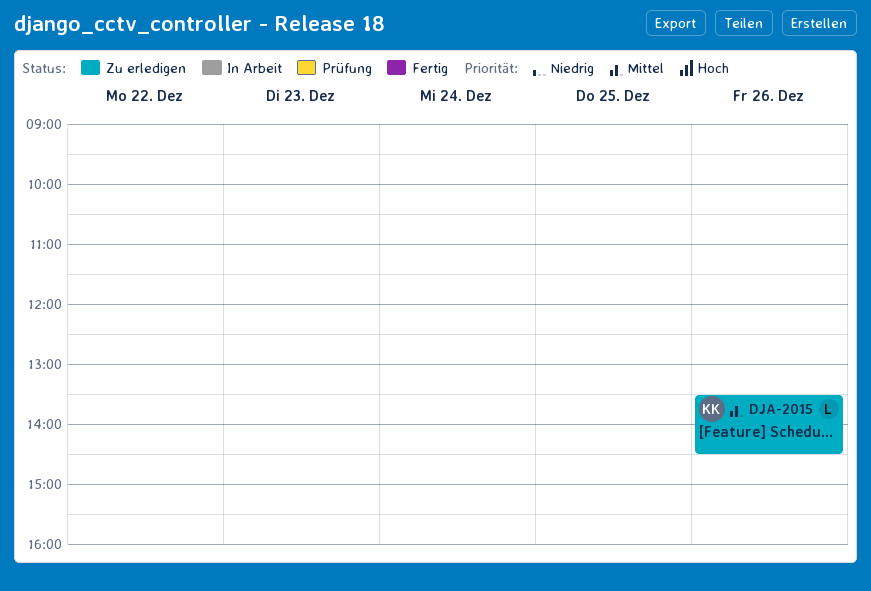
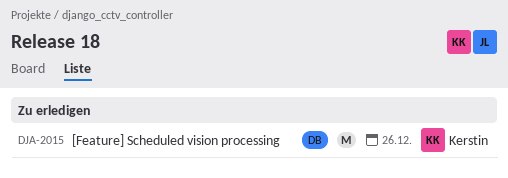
DJA-2015, estimate: L -> M

